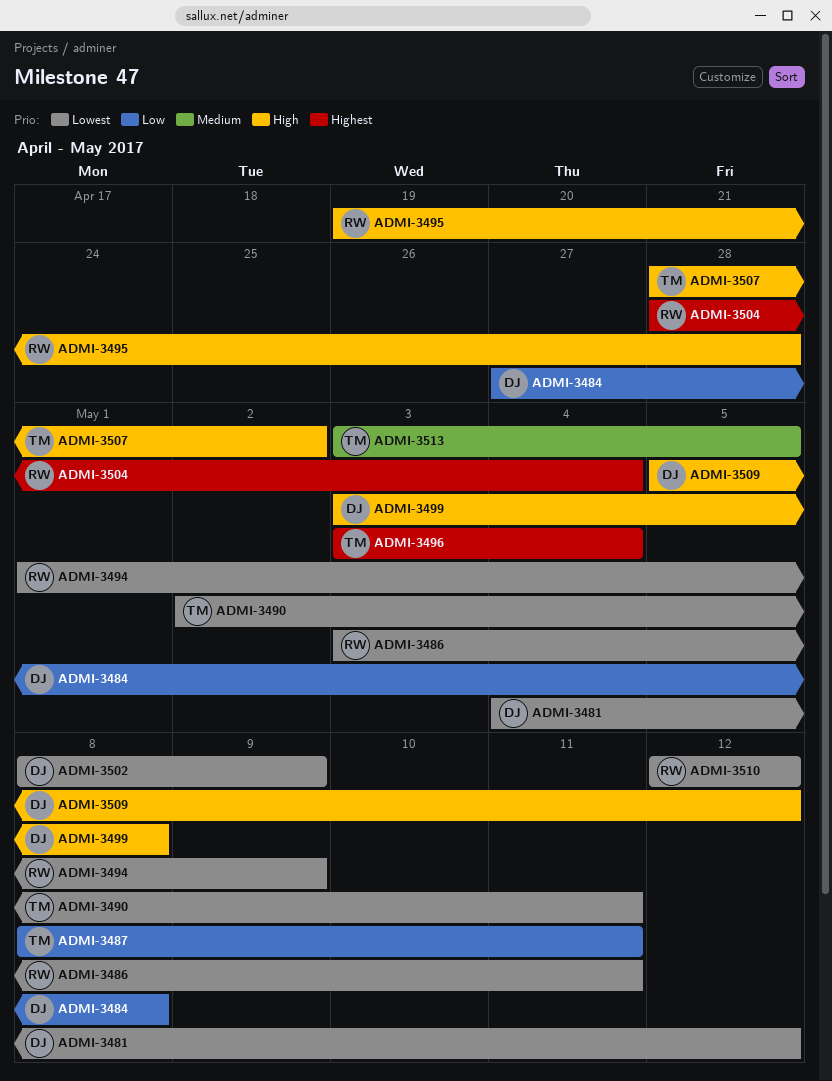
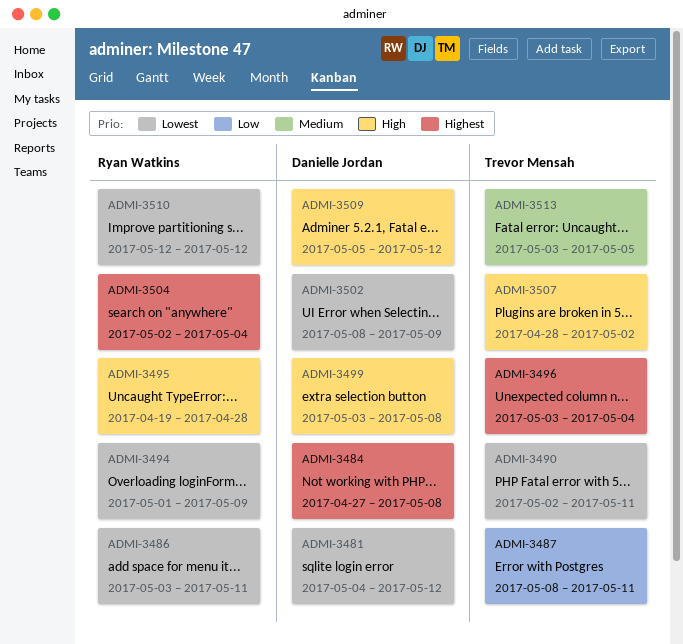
ADMI-3484, priority: Low -> Highest
ADMI-3504, start: Apr 28 -> May 2

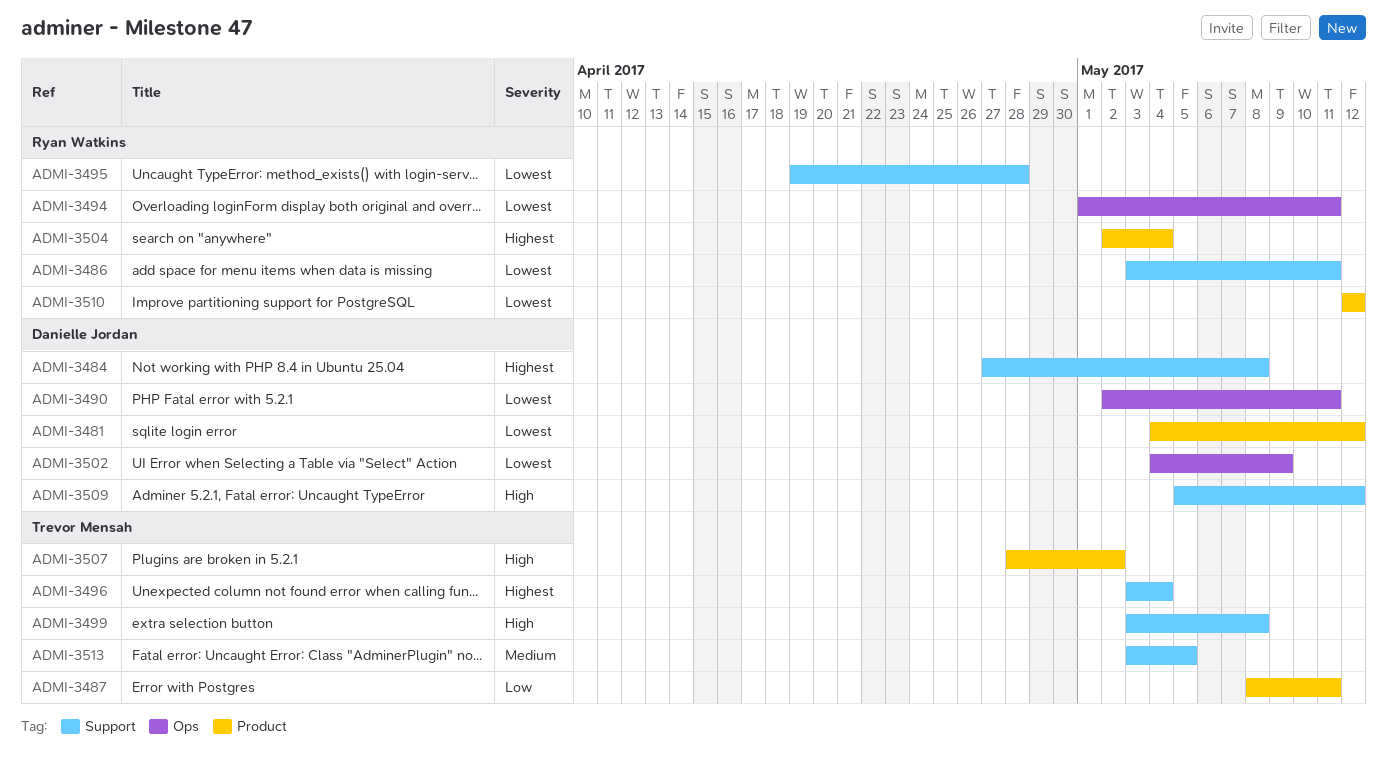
ADMI-3490, owner: Trevor Mensah -> Danielle Jordan
ADMI-3494, due: May 9 -> May 11
ADMI-3495, priority: High -> Lowest
ADMI-3499, owner: Danielle Jordan -> Trevor Mensah
ADMI-3502, start: May 8 -> May 4

